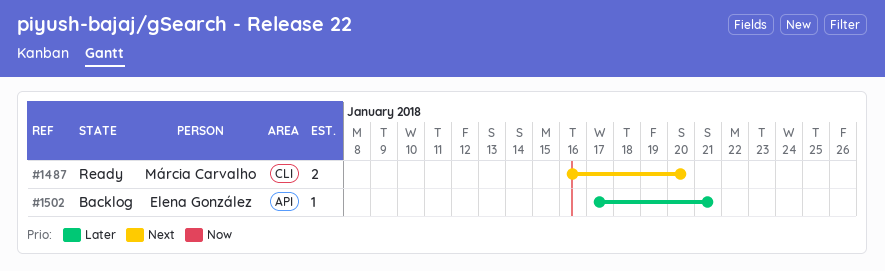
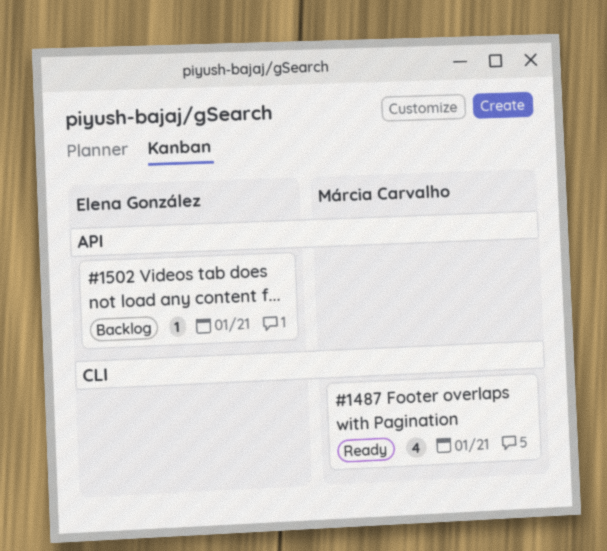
#1487, estimate: 2 -> 4
#1487, due: Jan 20 -> Jan 21

